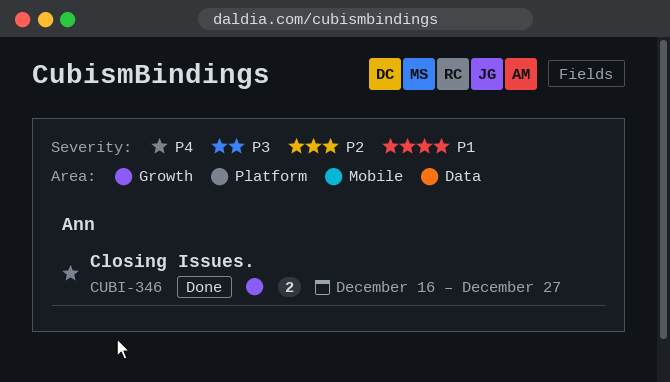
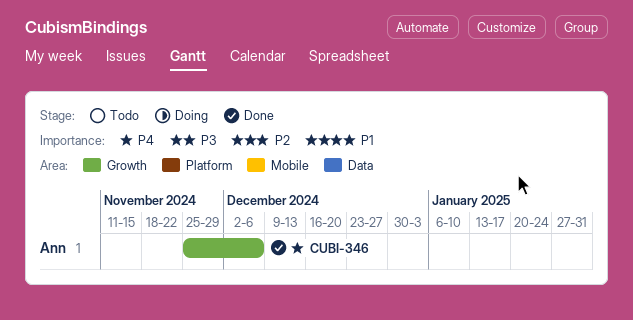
CUBI-346, start: Dec 16 -> Nov 25
CUBI-346, due: Dec 27 -> Dec 6

